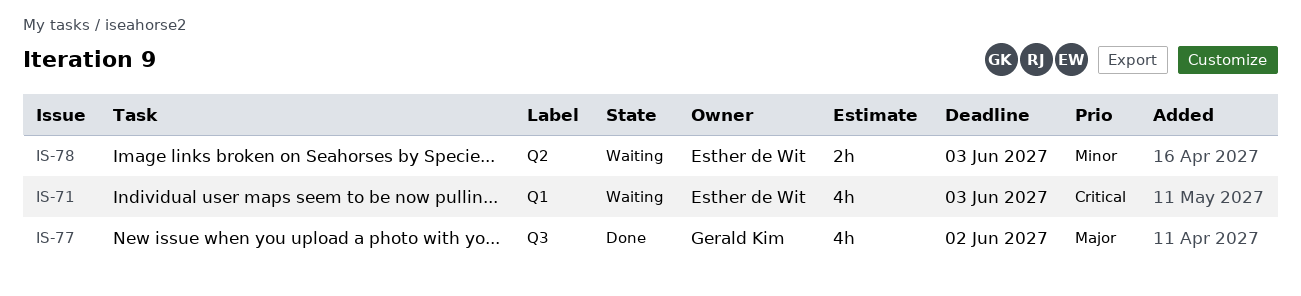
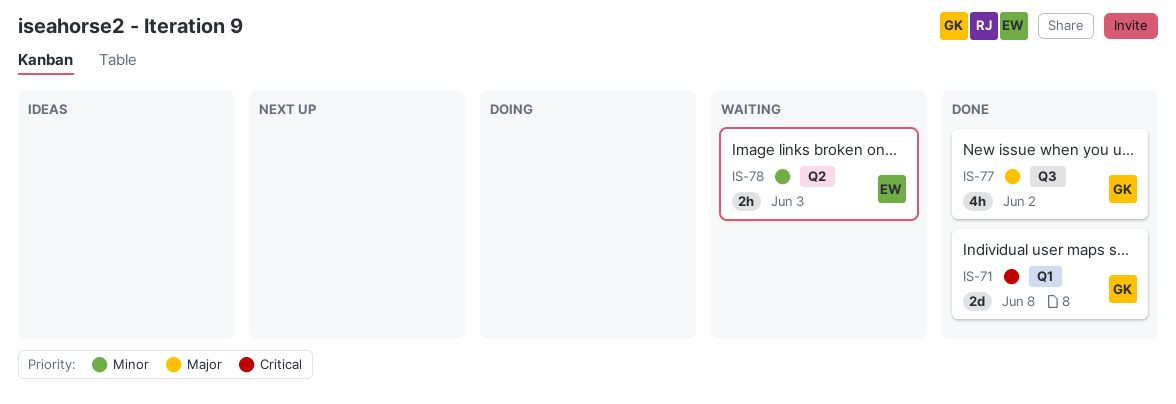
IS-71, status: Waiting -> Done
IS-71, owner: Esther de Wit -> Gerald Kim
IS-71, estimate: 4h -> 2d
IS-71, due: Jun 3 -> Jun 8

